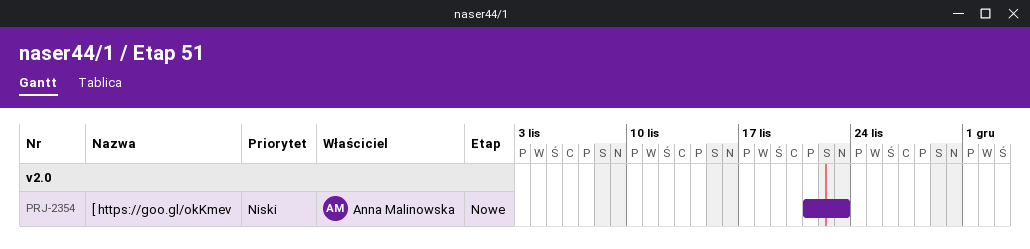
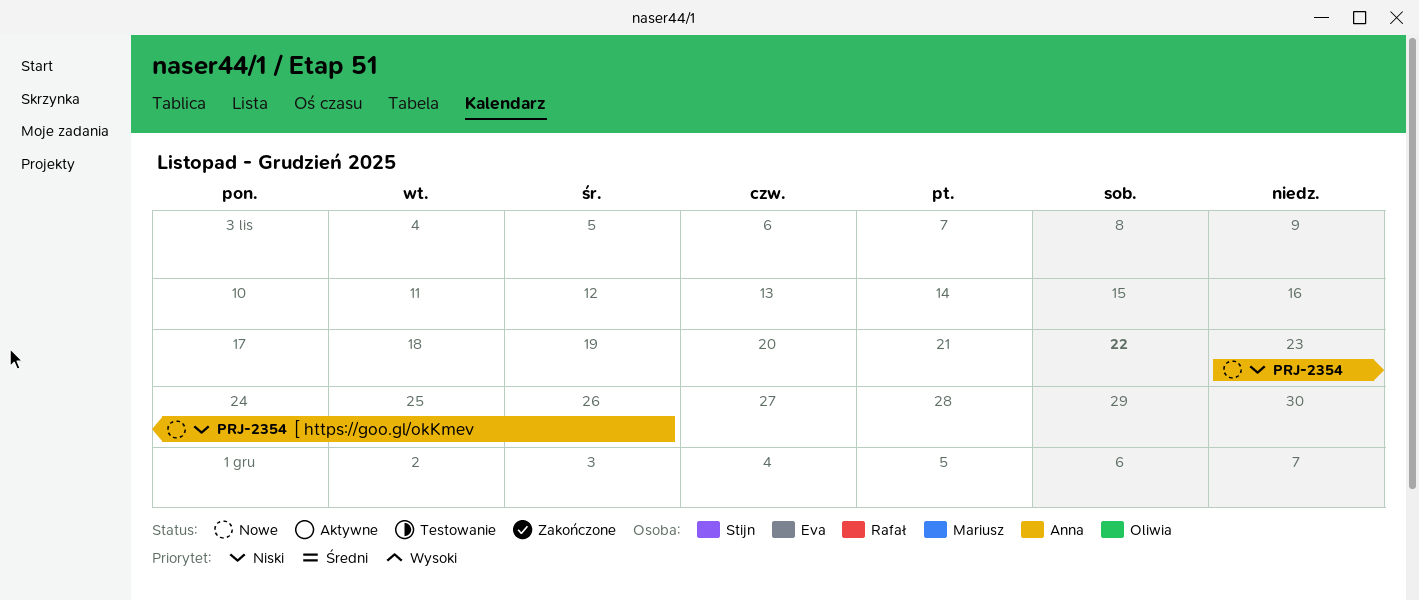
PRJ-2354, start: Nov 21 -> Nov 23
PRJ-2354, due: Nov 23 -> Nov 26

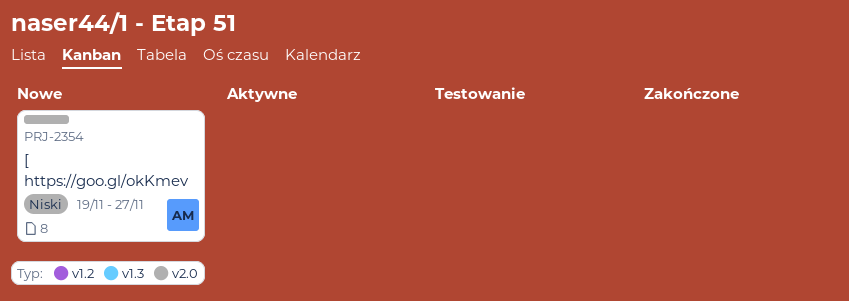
PRJ-2354, start: Nov 23 -> Nov 19
PRJ-2354, due: Nov 26 -> Nov 27

